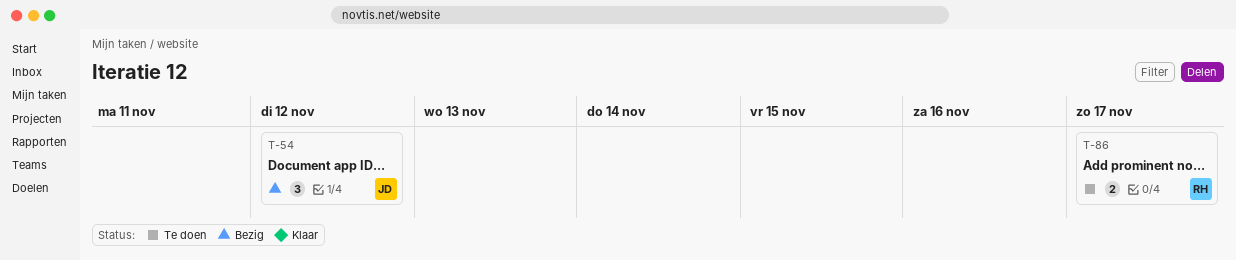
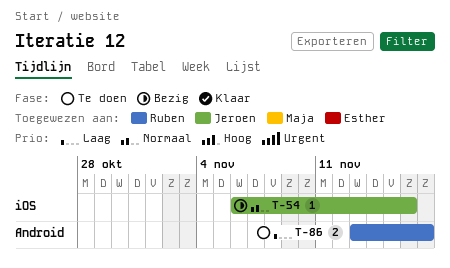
T-54, estimate: 3 -> 1
T-54, due: Nov 12 -> Nov 16

